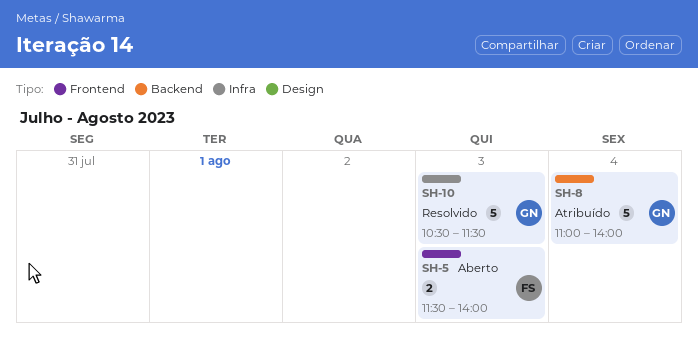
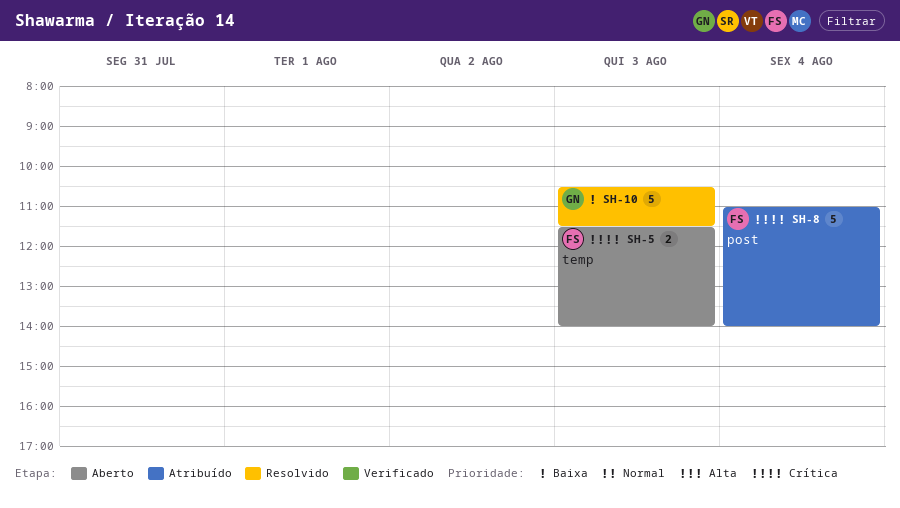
SH-8, owner: GN -> FS

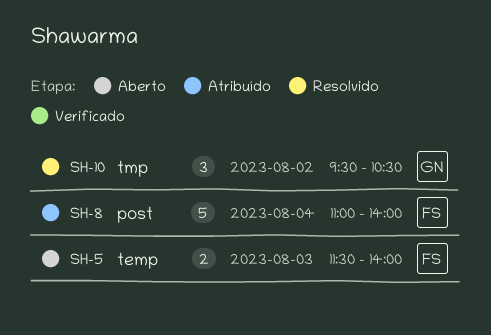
SH-10, estimate: 5 -> 3
SH-10, day: Aug 3 -> Aug 2
SH-10, begins: 10:30 -> 09:30
SH-10, ends: 11:30 -> 10:30

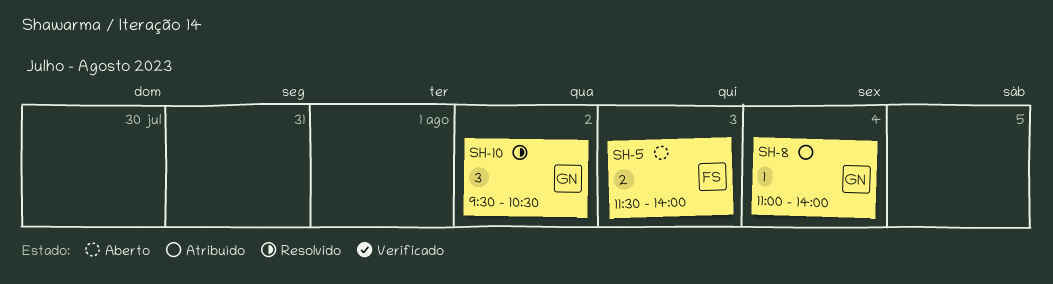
SH-8, owner: FS -> GN
SH-8, estimate: 5 -> 1

